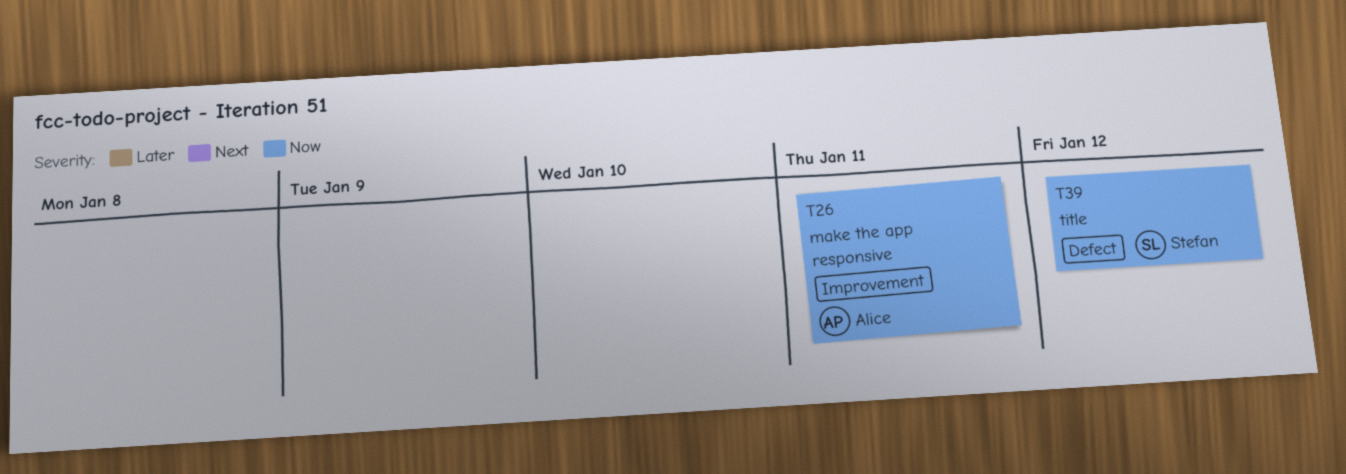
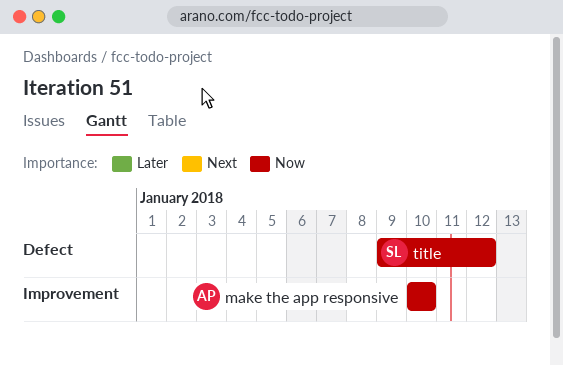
make the app responsive, due: Jan 11 -> Jan 10

